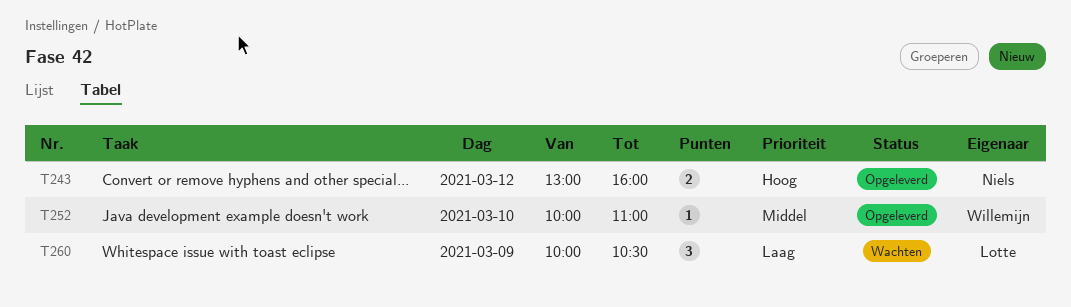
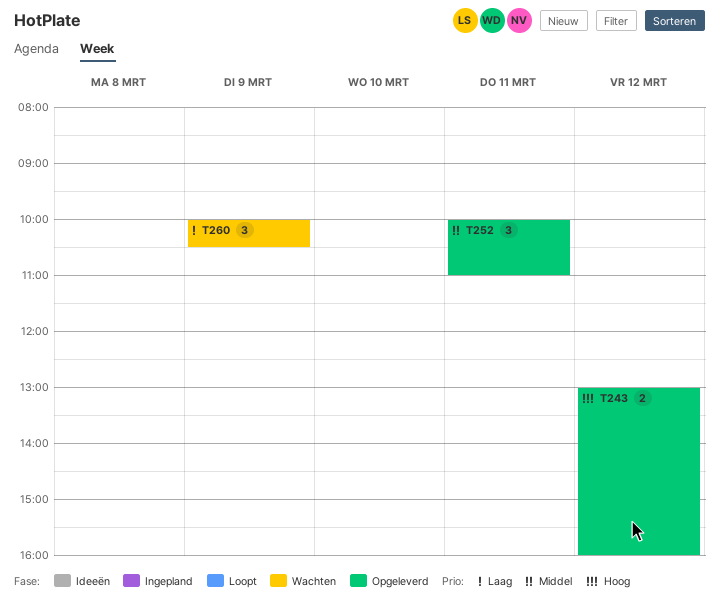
T252, estimate: 1 -> 3
T252, day: Mar 10 -> Mar 11

